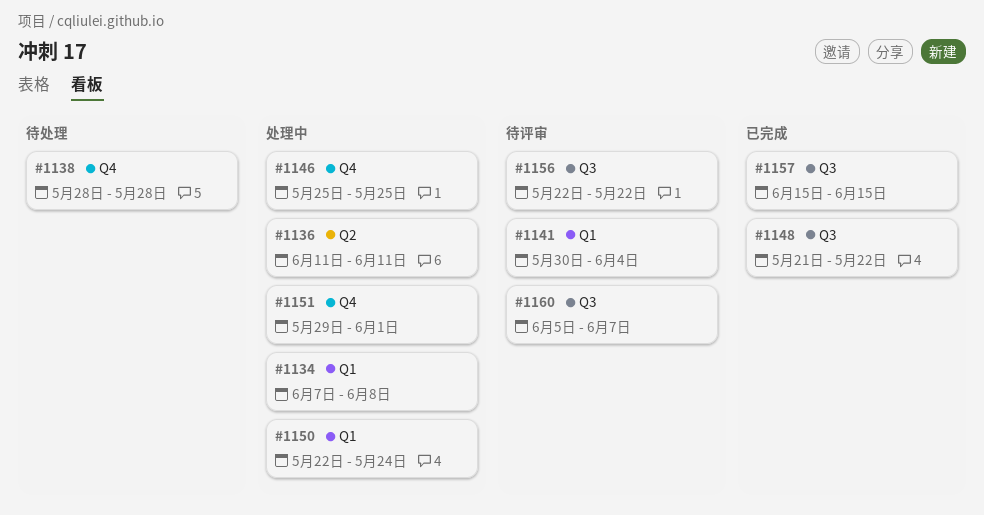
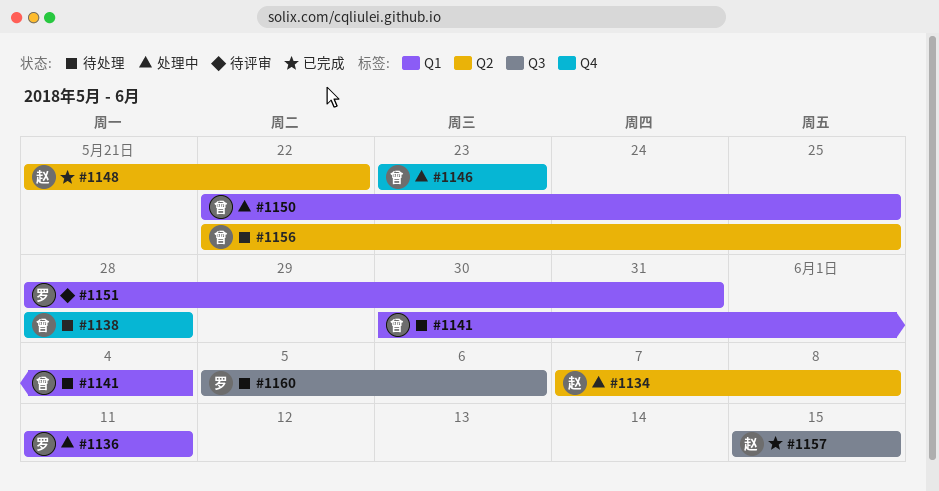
#1134, label: Q1 -> Q2
#1136, label: Q2 -> Q1
#1141, status: 待评审 -> 待处理
#1146, start: May 25 -> May 23
#1146, due: May 25 -> May 23
#1148, label: Q3 -> Q2
#1150, due: May 24 -> May 25
#1151, status: 处理中 -> 待评审
#1151, label: Q4 -> Q1
#1151, start: May 29 -> May 28
#1151, due: Jun 1 -> May 31
#1156, status: 待评审 -> 待处理
#1156, label: Q3 -> Q2
#1156, due: May 22 -> May 25
#1160, status: 待评审 -> 待处理
#1160, due: Jun 7 -> Jun 6

